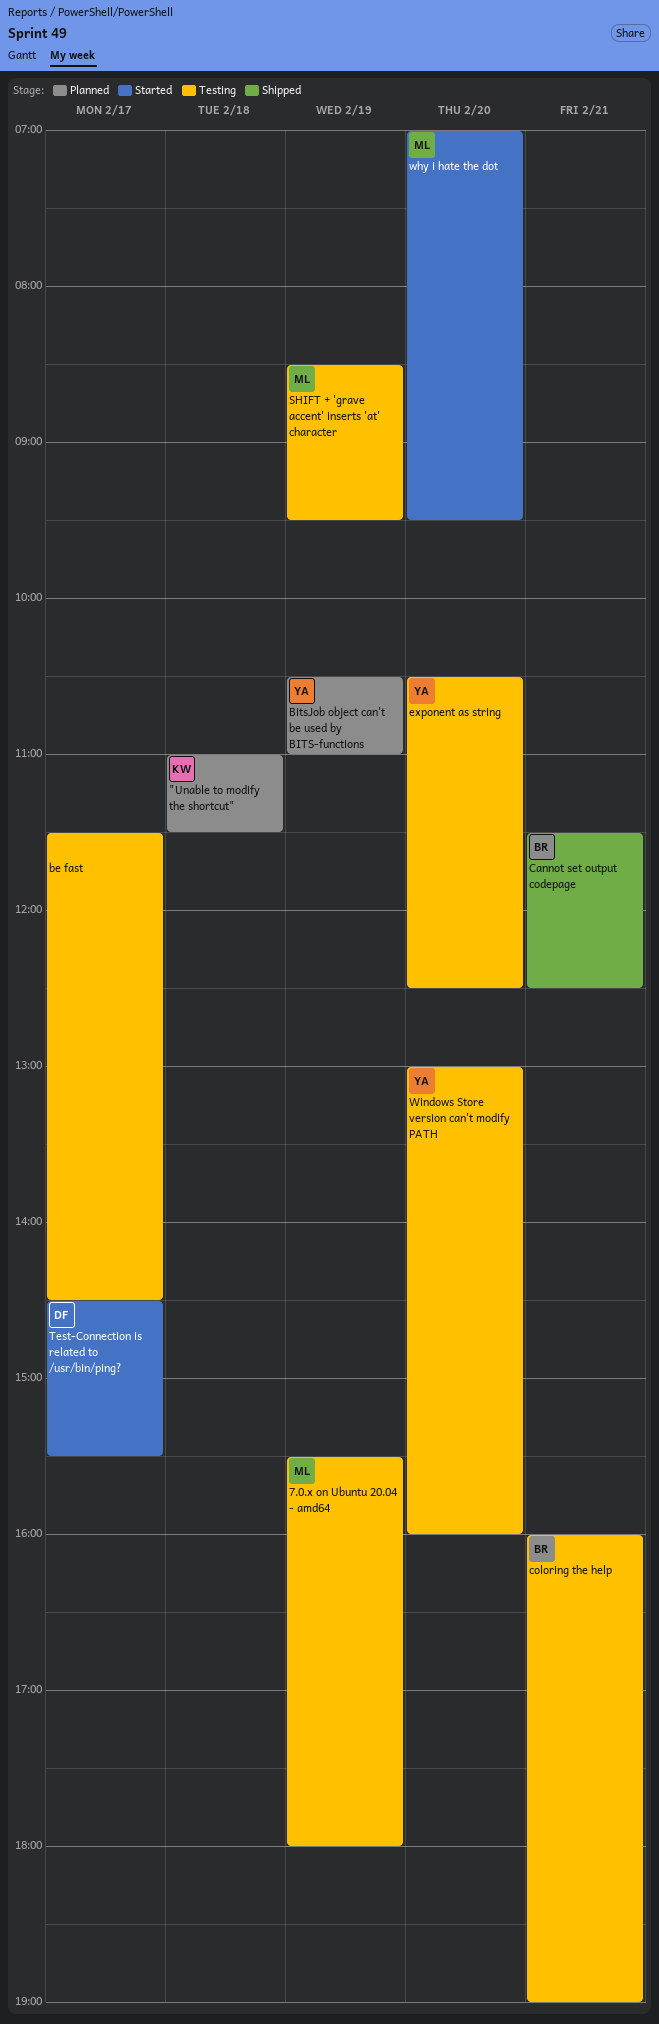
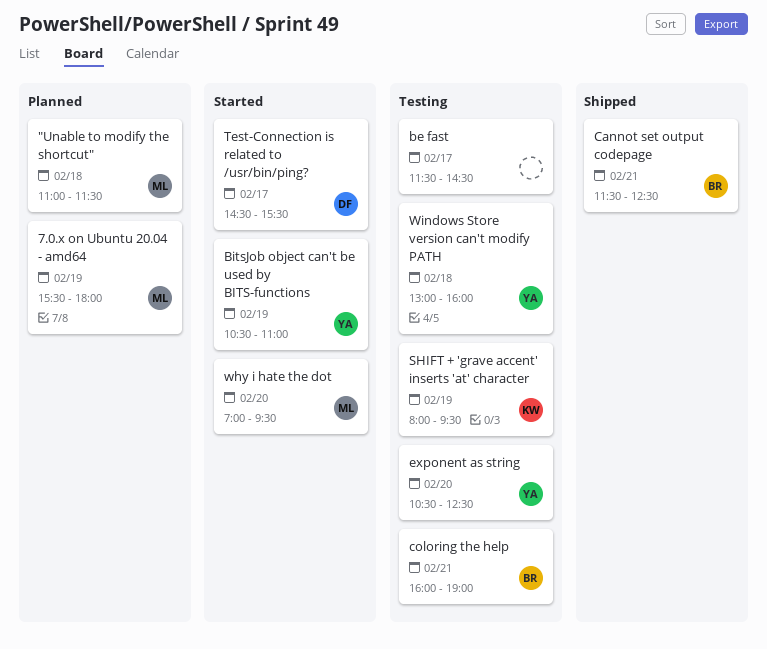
"Unable to modify the shortcut", owner: KW -> ML
7.0.x on Ubuntu 20.04 - amd64, status: Testing -> Planned
BitsJob object can't be used by BITS-functions, status: Planned -> Started
SHIFT + 'grave accent' inserts 'at' character, owner: ML -> KW
SHIFT + 'grave accent' inserts 'at' character, begins: 08:30 -> 08:00
Windows Store version can't modify PATH, day: Feb 20 -> Feb 18

